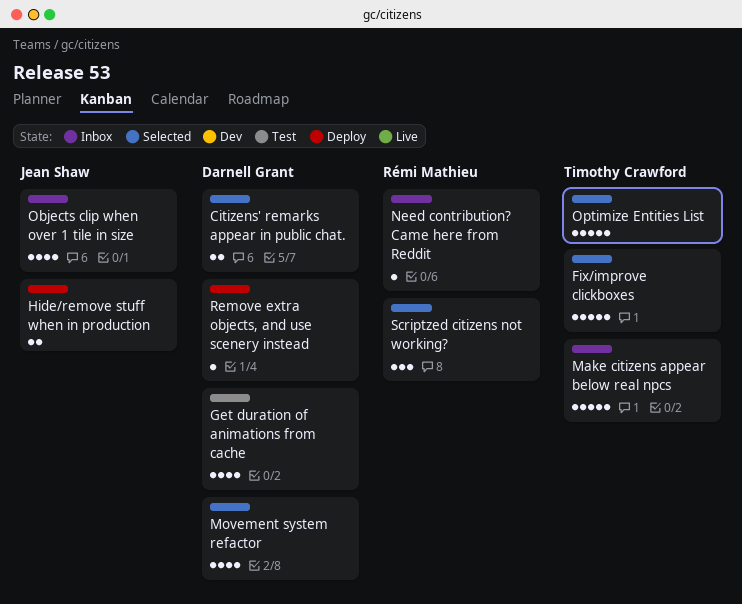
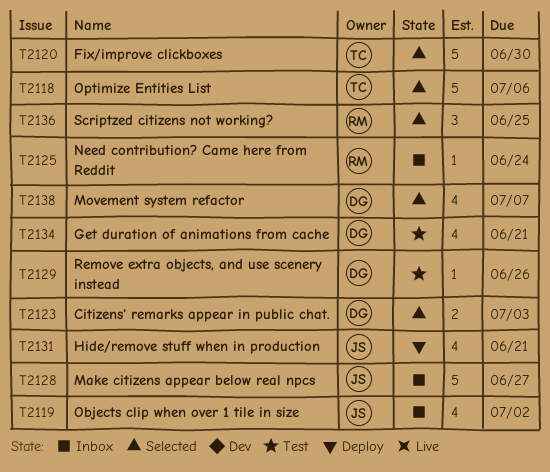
Hide/remove stuff when in production, estimate: 2 -> 4
Make citizens appear below real npcs, owner: Timothy Crawford -> Jean Shaw
Remove extra objects, and use scenery instead, status: Deploy -> Test

